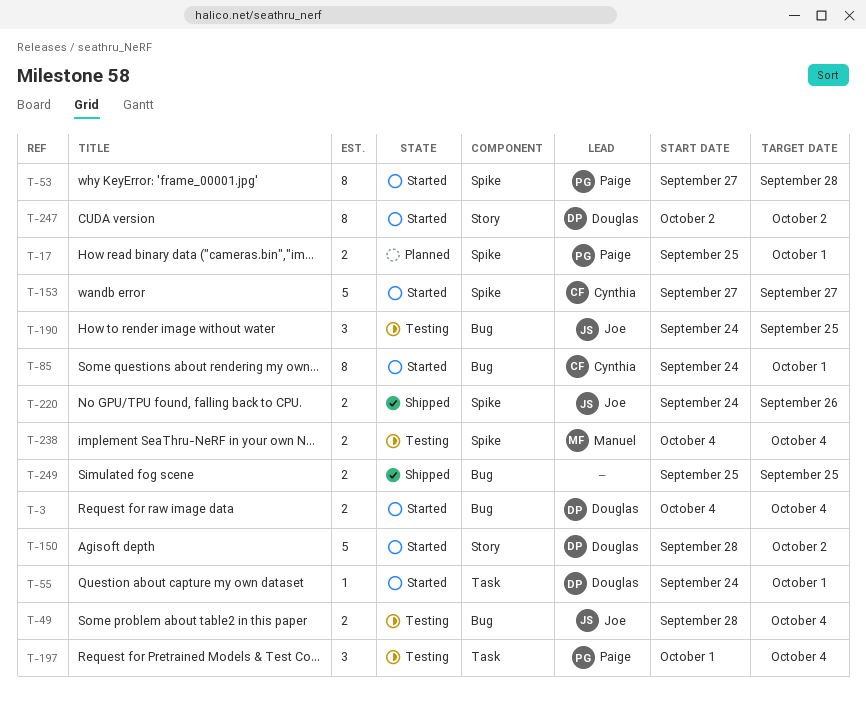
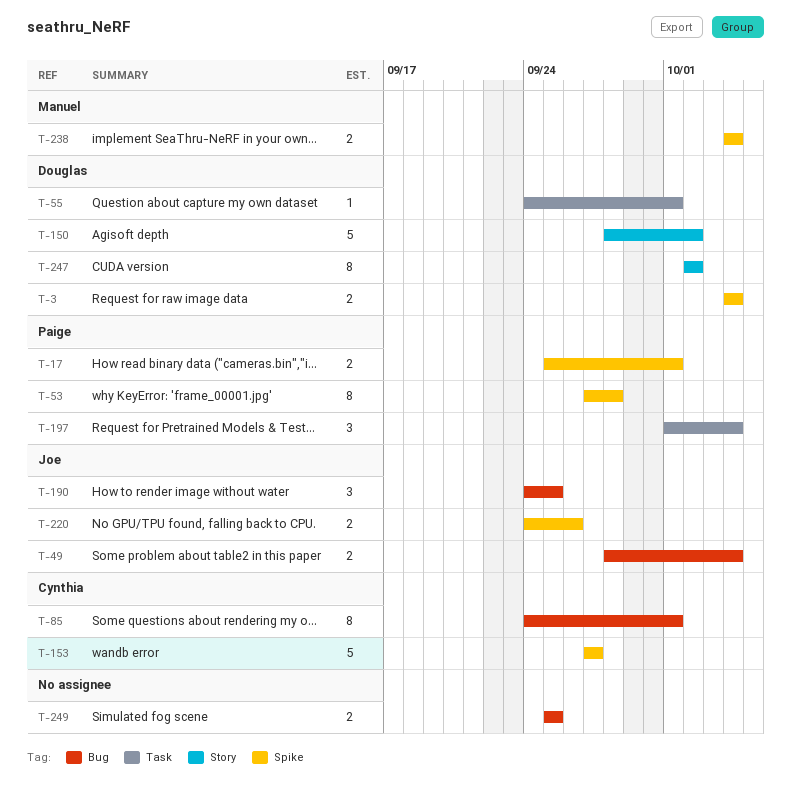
T-3, label: Bug -> Spike

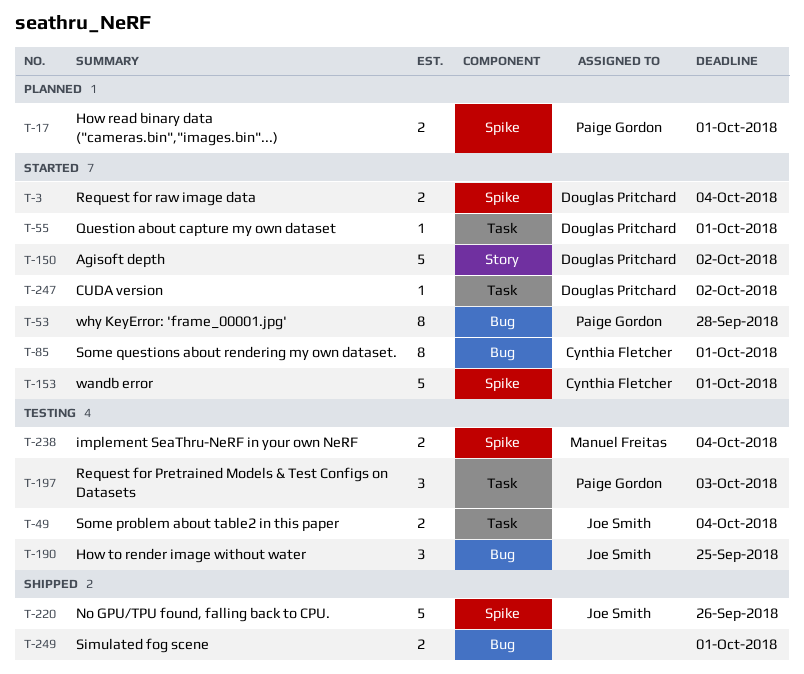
T-49, label: Bug -> Task
T-53, label: Spike -> Bug
T-153, due: Sep 27 -> Oct 1
T-197, due: Oct 4 -> Oct 3
T-220, estimate: 2 -> 5
T-247, label: Story -> Task
T-247, estimate: 8 -> 1
T-249, due: Sep 25 -> Oct 1

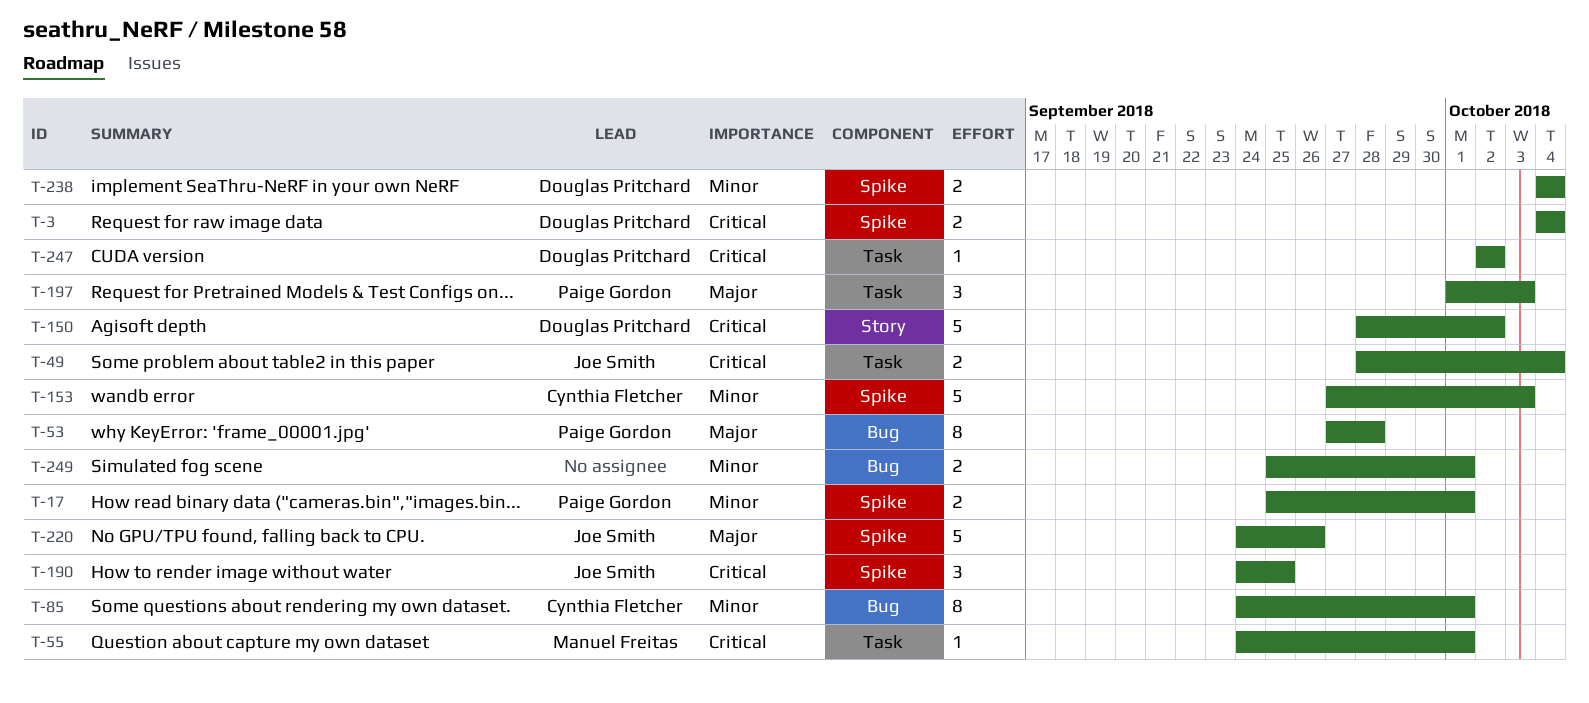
T-55, owner: Douglas Pritchard -> Manuel Freitas
T-153, due: Oct 1 -> Oct 3
T-190, label: Bug -> Spike
T-238, owner: Manuel Freitas -> Douglas Pritchard

